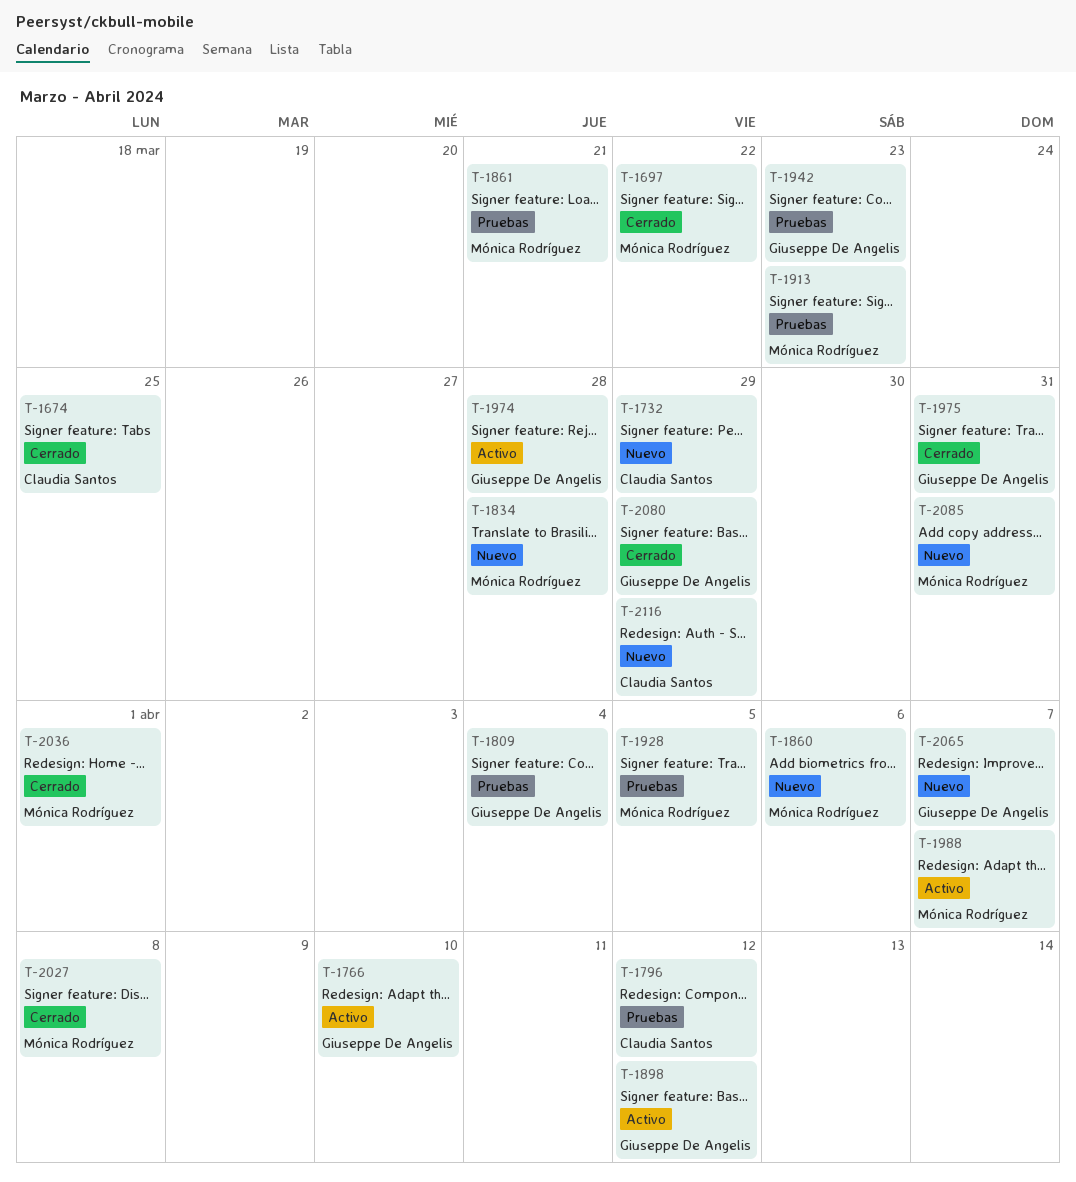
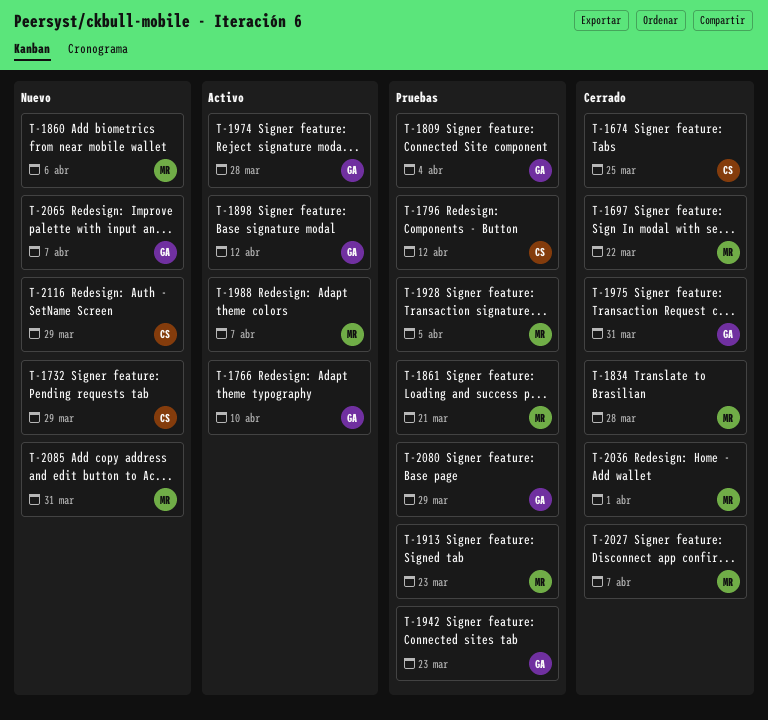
T-1834, status: Nuevo -> Cerrado
T-2027, due: Apr 8 -> Apr 7
T-2080, status: Cerrado -> Pruebas

